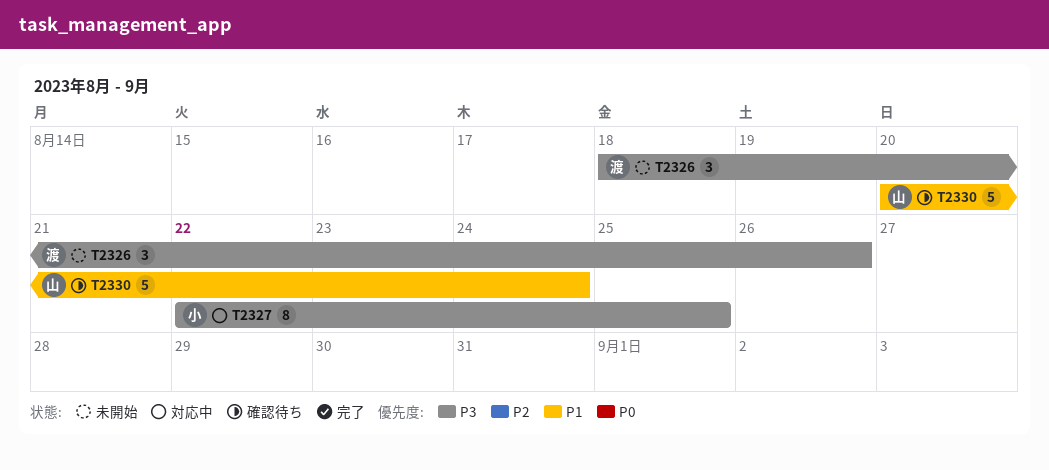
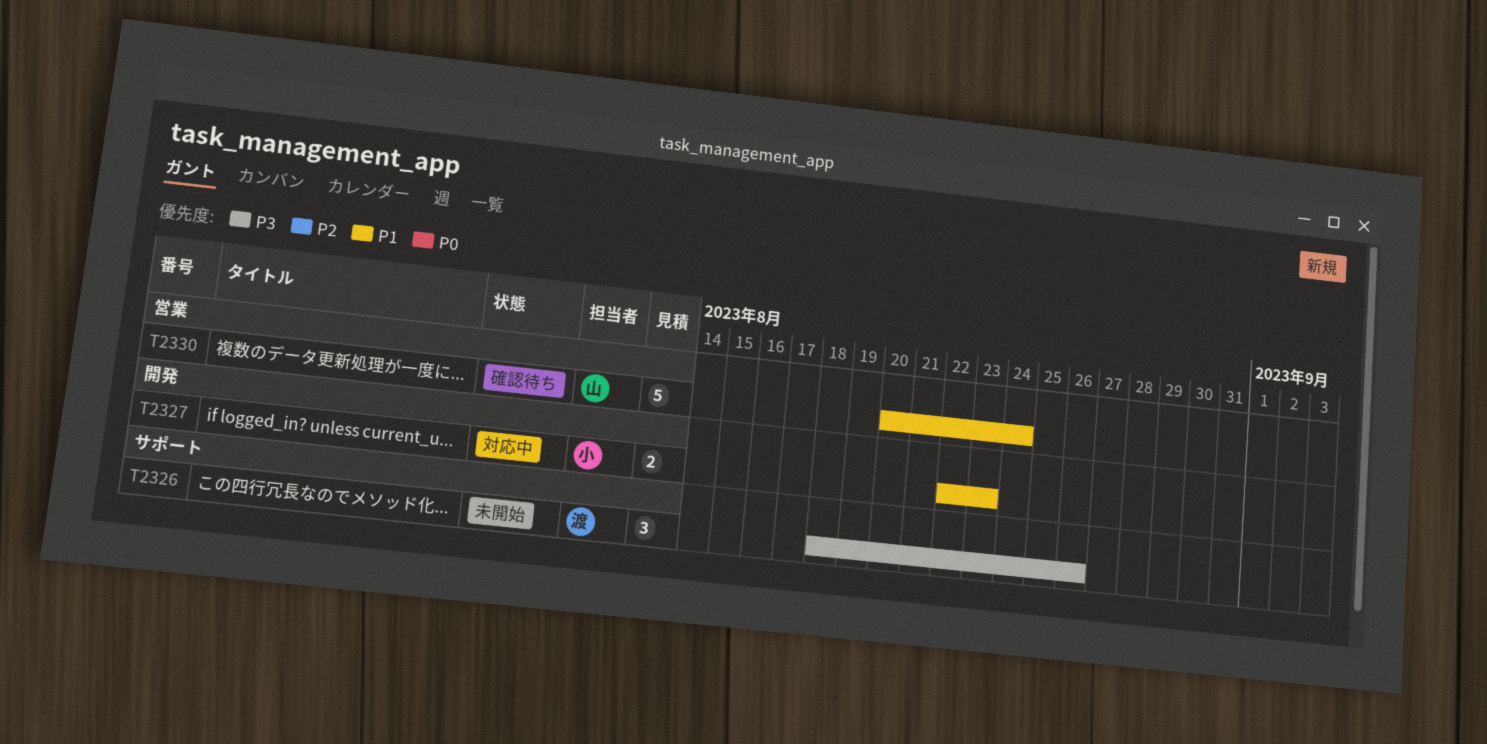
T2327, priority: P3 -> P1
T2327, estimate: 8 -> 2
T2327, due: Aug 25 -> Aug 23

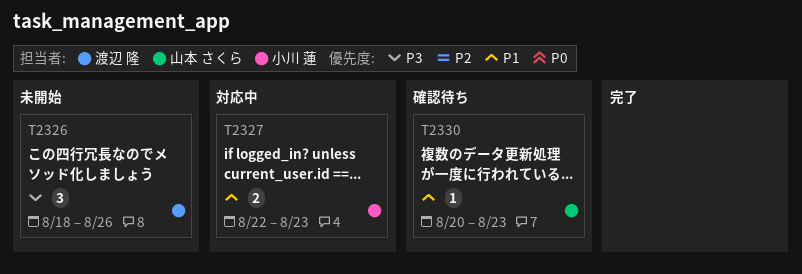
T2330, estimate: 5 -> 1
T2330, due: Aug 24 -> Aug 23

